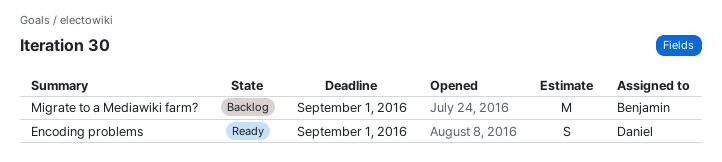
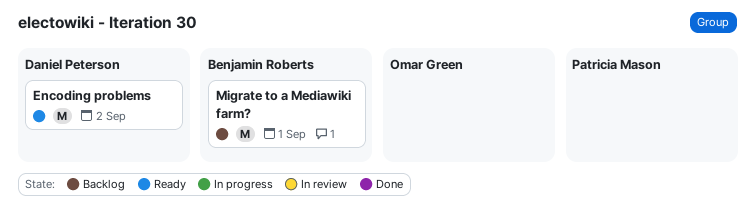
Encoding problems, estimate: S -> M
Encoding problems, due: Sep 1 -> Sep 2

